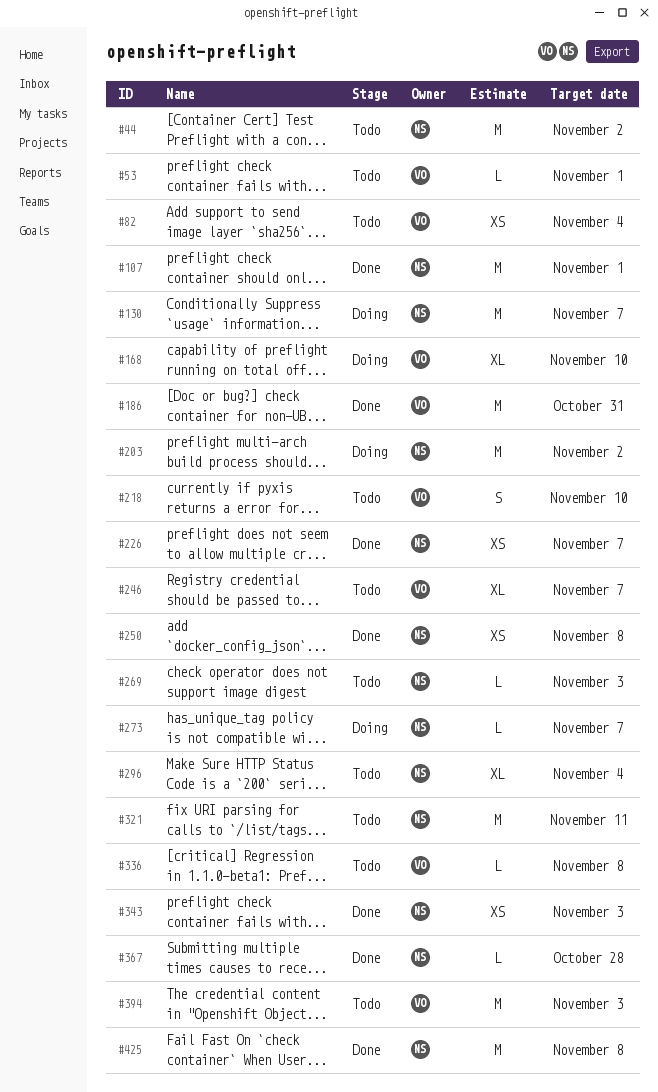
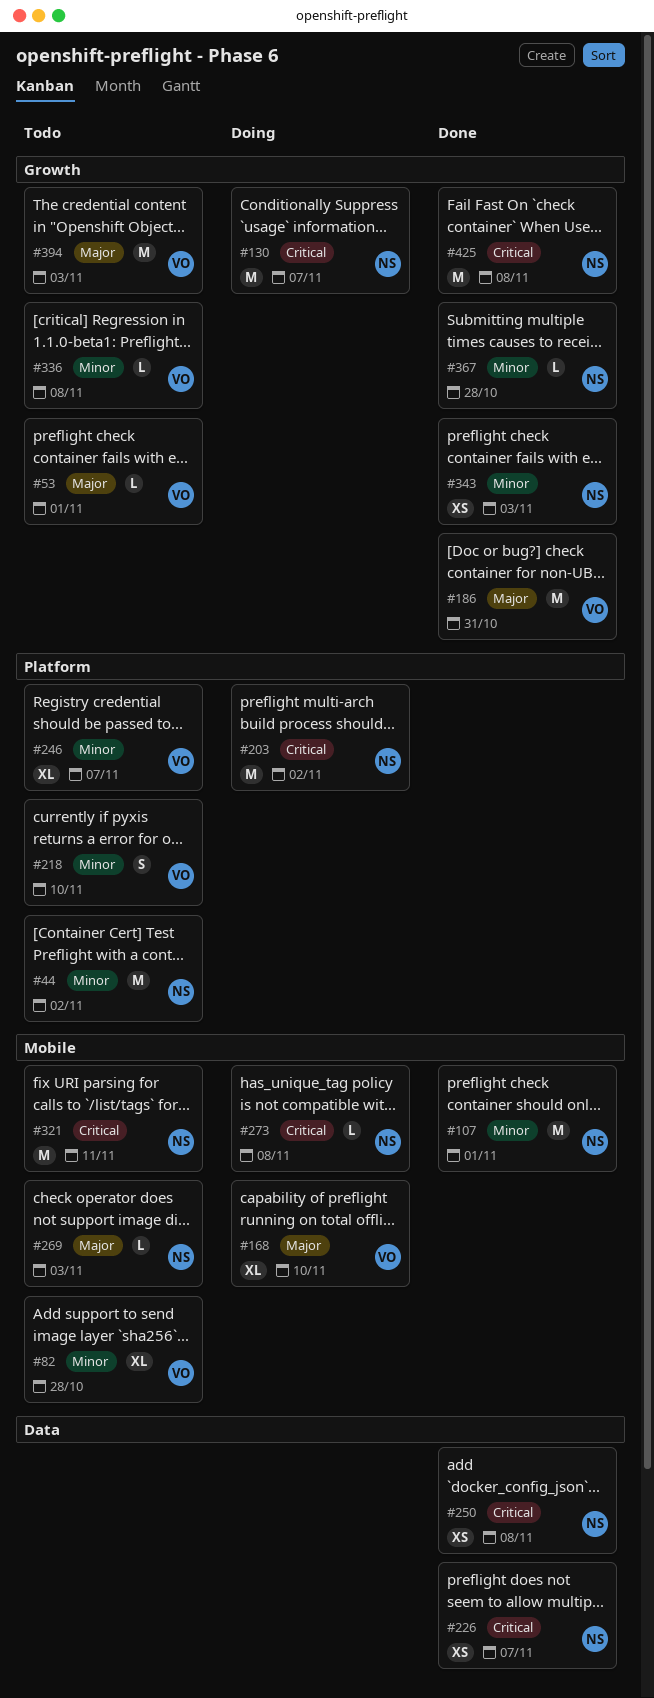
#82, estimate: XS -> XL
#82, due: Nov 4 -> Oct 28
#273, due: Nov 7 -> Nov 8
#296: present -> none

